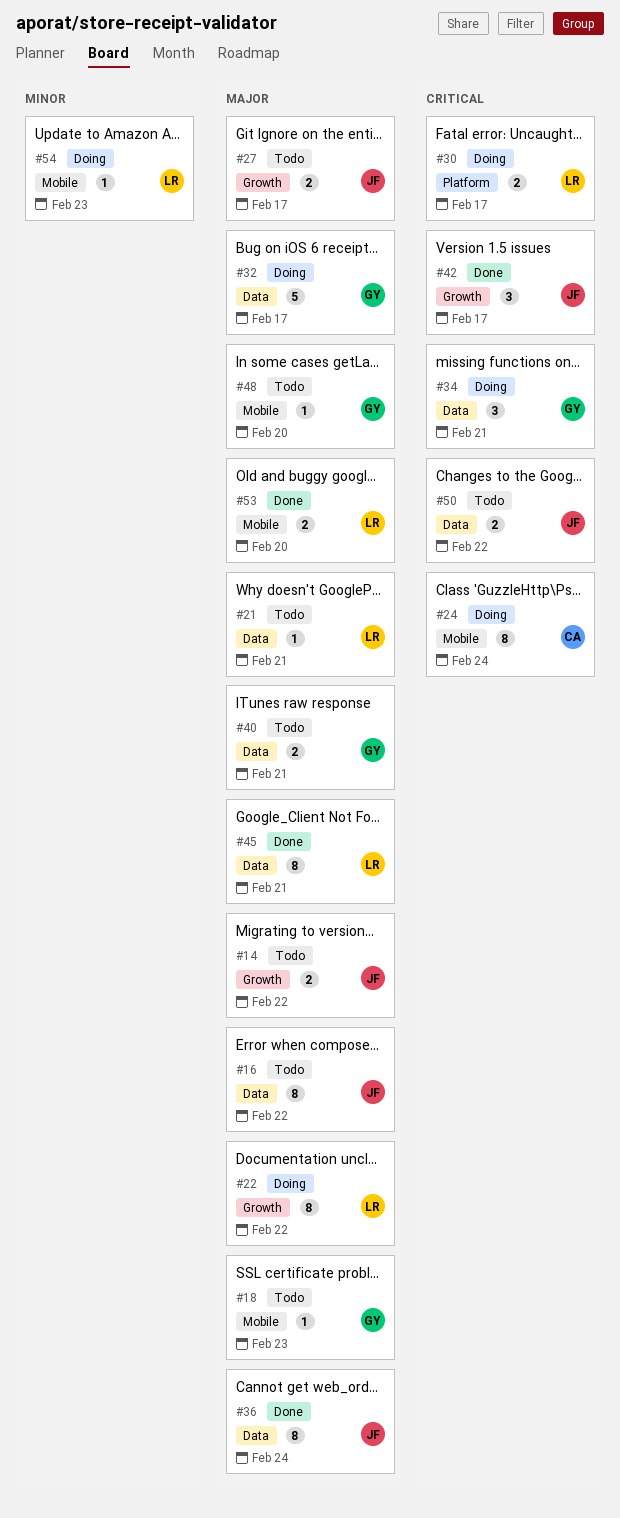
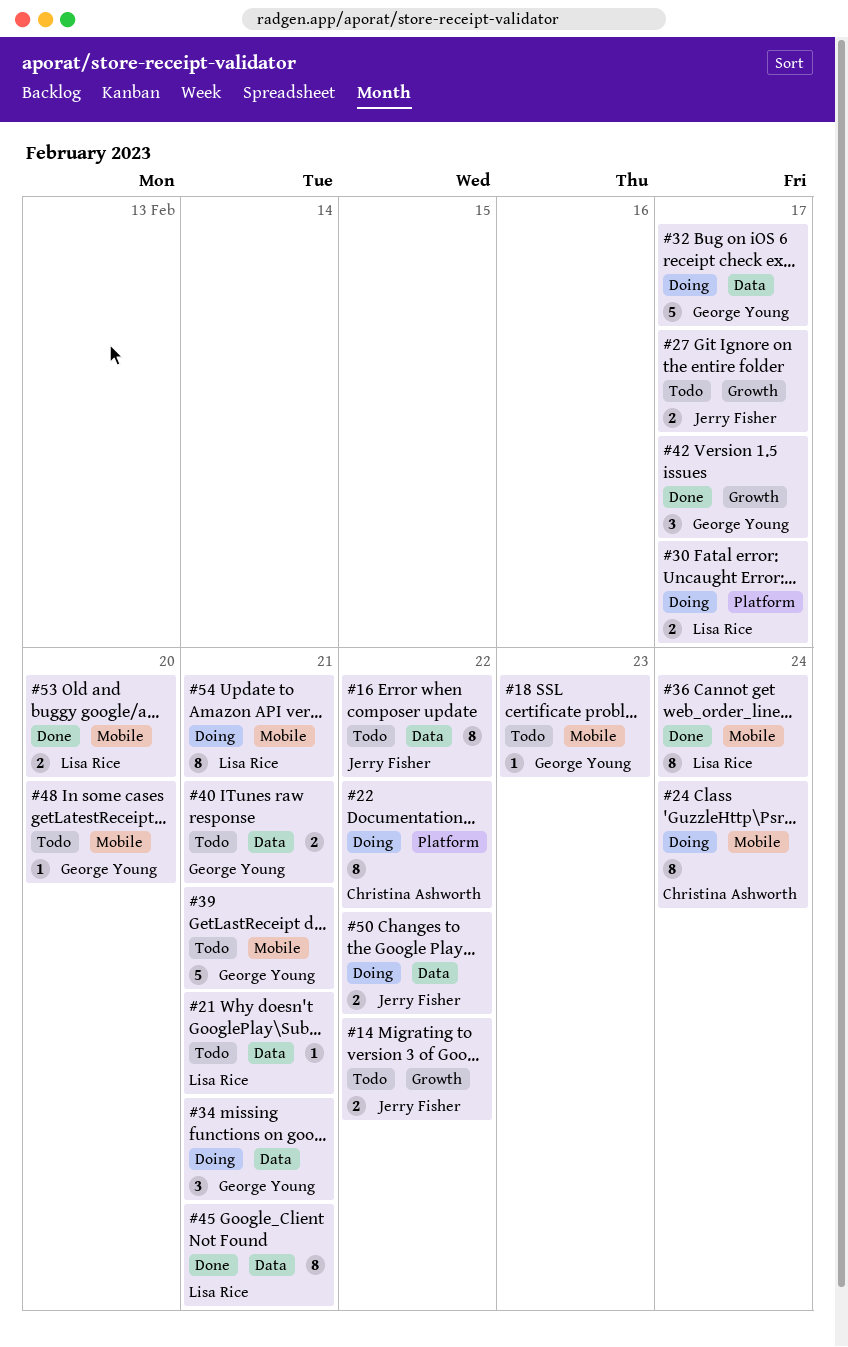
#22, owner: Lisa Rice -> Christina Ashworth
#22, label: Growth -> Platform
#36, owner: Jerry Fisher -> Lisa Rice
#36, label: Data -> Mobile
#39: none -> present
#42, owner: Jerry Fisher -> George Young
#50, status: Todo -> Doing
#54, estimate: 1 -> 8
#54, due: Feb 23 -> Feb 21

